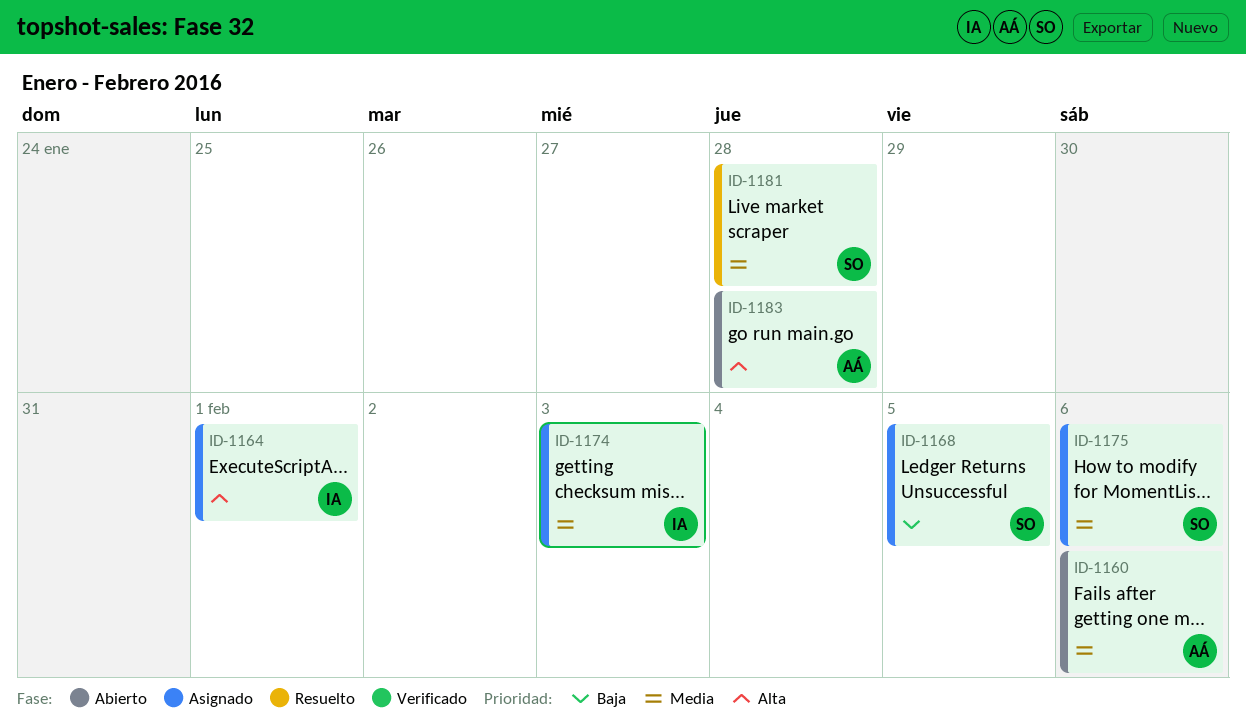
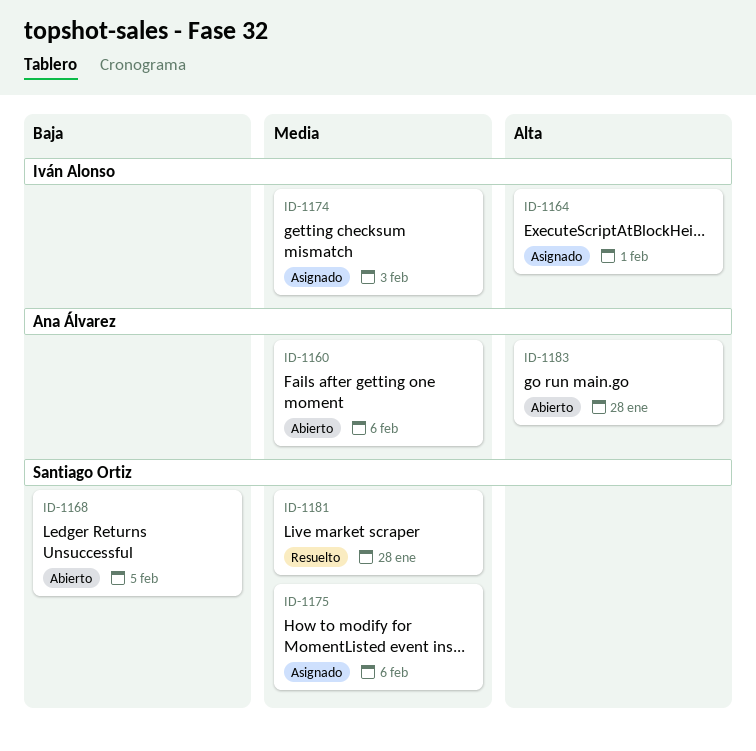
ID-1168, status: Asignado -> Abierto

